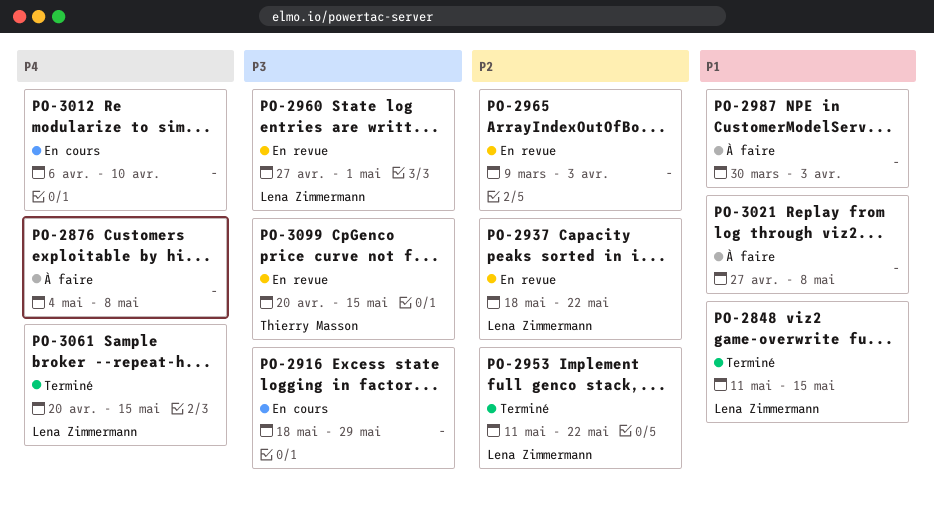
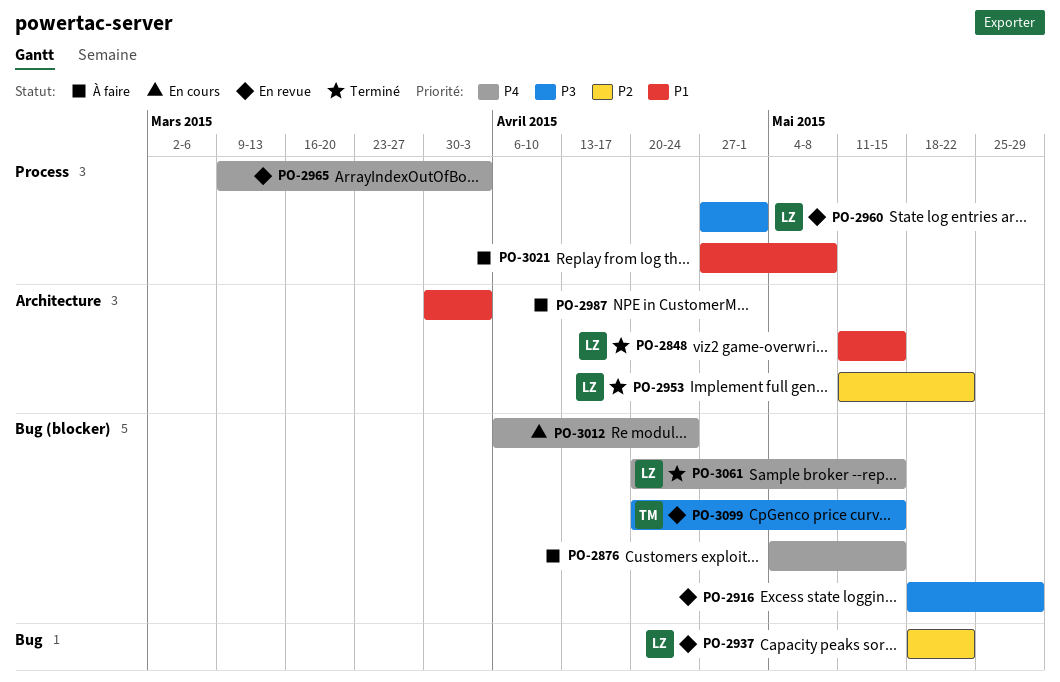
PO-2876, due: May 8 -> May 15
PO-2916, status: En cours -> En revue
PO-2965, priority: P2 -> P4
PO-3012, due: Apr 10 -> Apr 24

